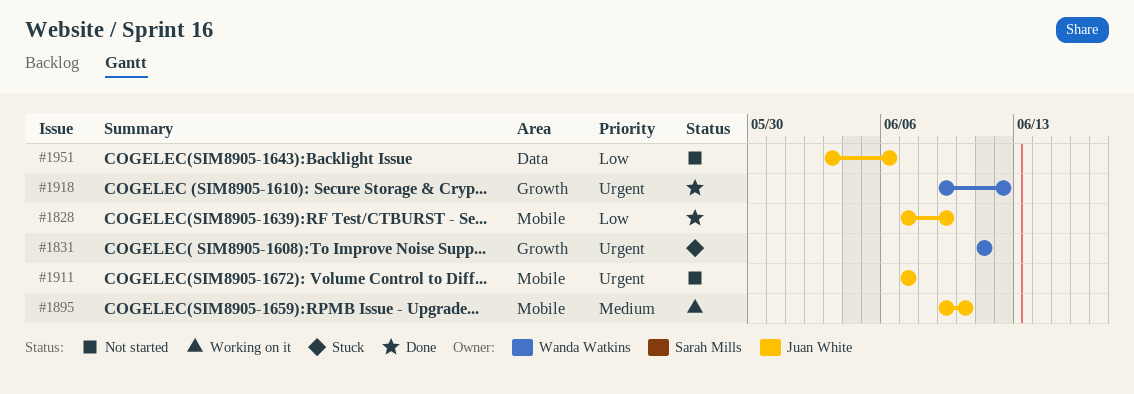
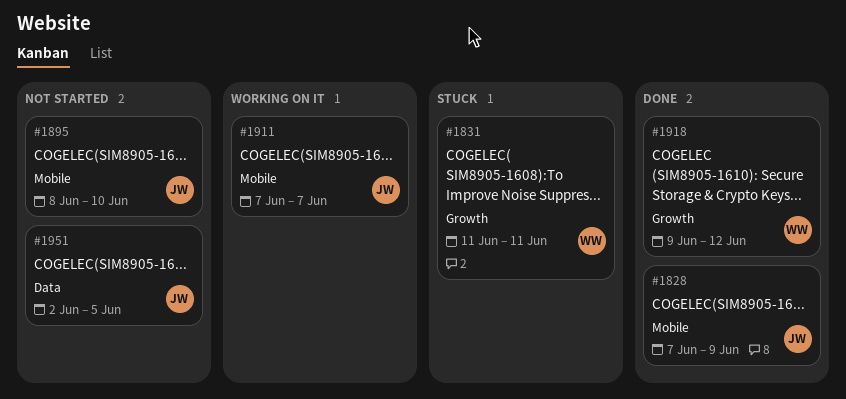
#1895, status: Working on it -> Not started
#1895, start: Jun 9 -> Jun 8
#1911, status: Not started -> Working on it
#1951, start: Jun 3 -> Jun 2
#1951, due: Jun 6 -> Jun 5

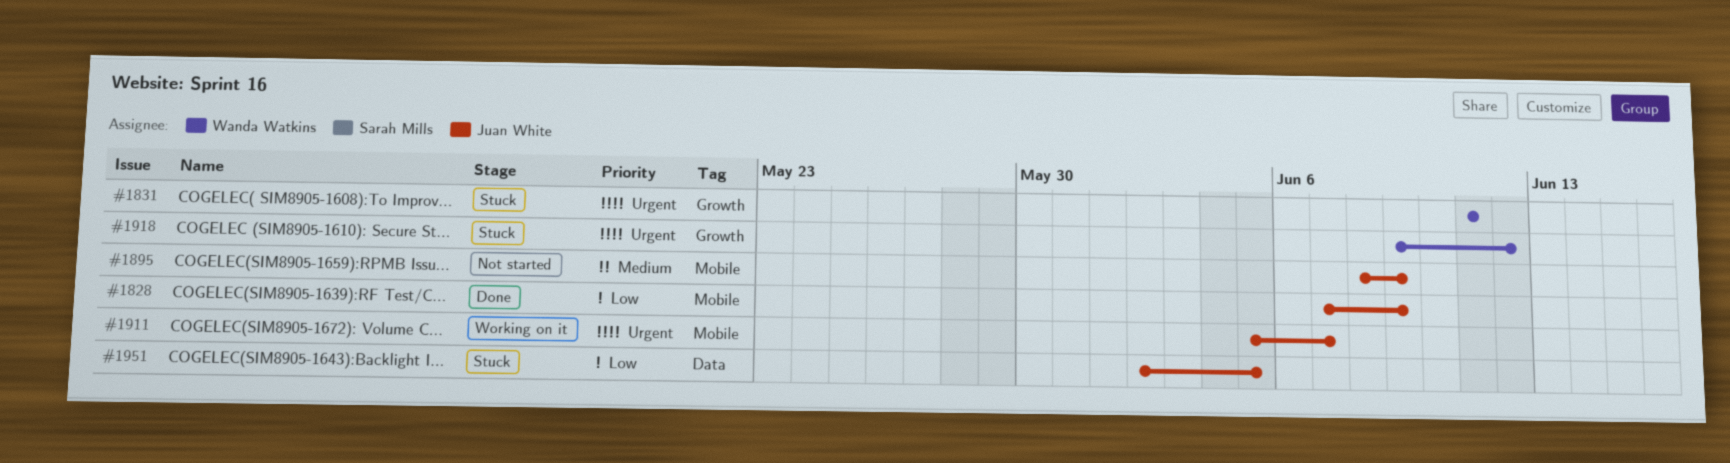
#1895, due: Jun 10 -> Jun 9
#1911, start: Jun 7 -> Jun 5
#1918, status: Done -> Stuck
#1951, status: Not started -> Stuck

